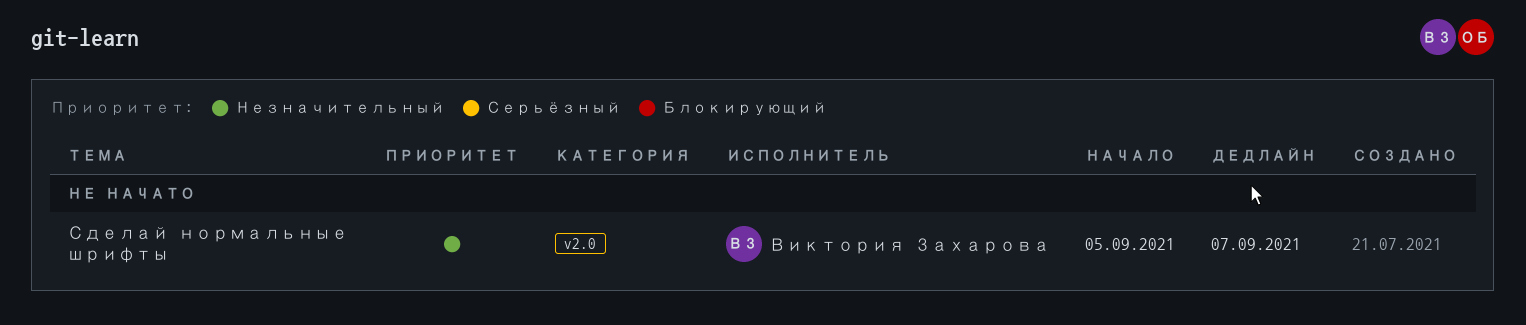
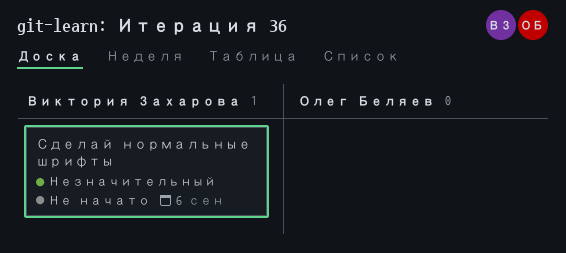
Сделай нормальные шрифты, due: Sep 7 -> Sep 6

